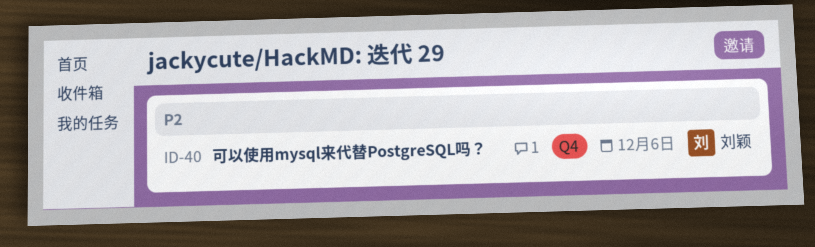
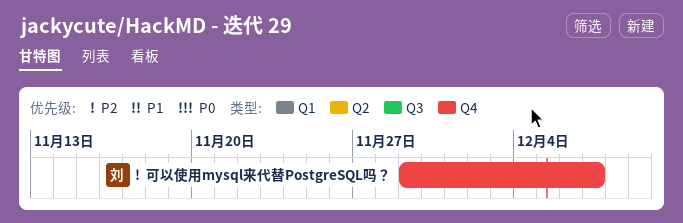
可以使用mysql来代替PostgreSQL吗？, due: Dec 6 -> Dec 7

